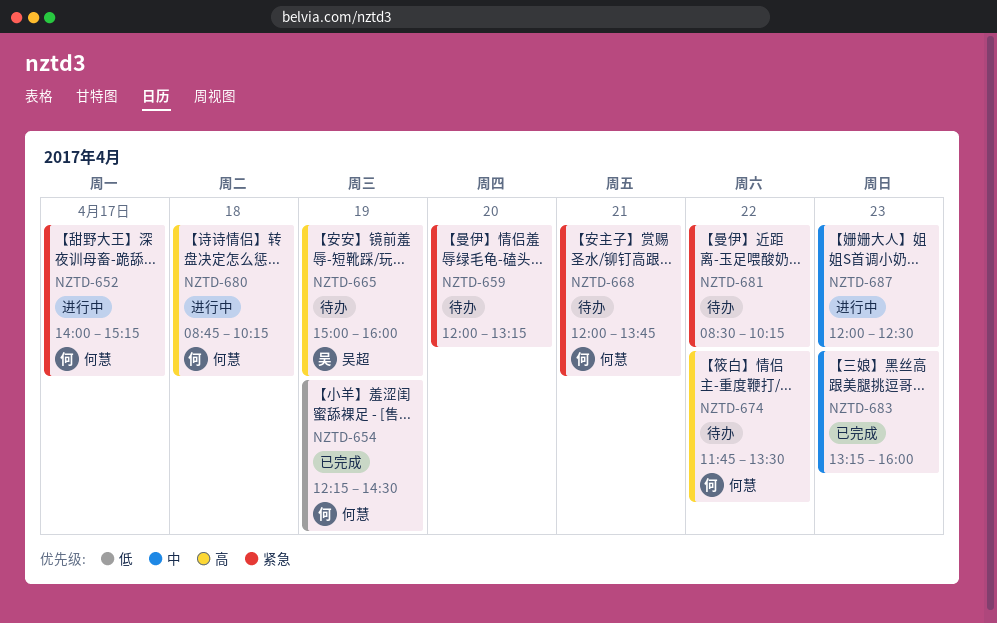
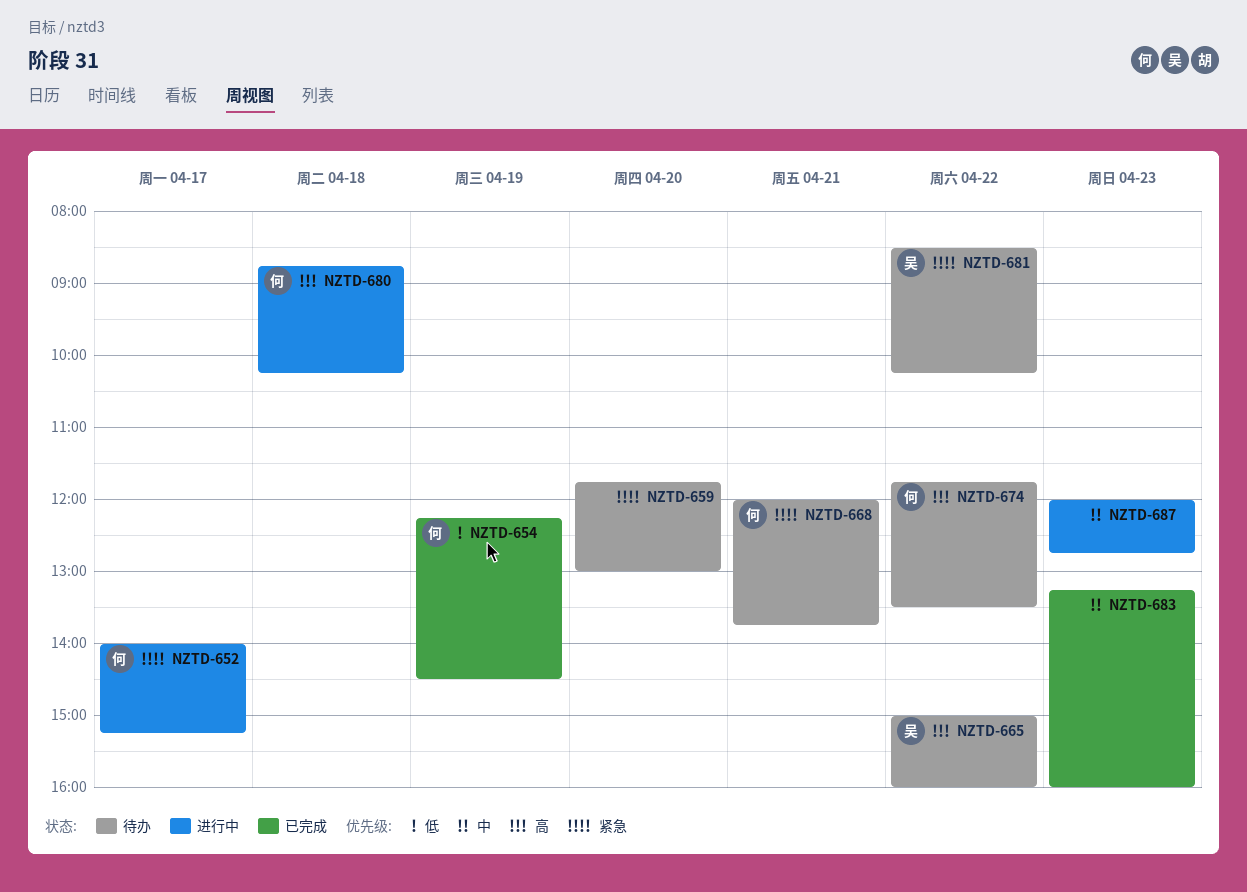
NZTD-659, begins: 12:00 -> 11:45
NZTD-659, ends: 13:15 -> 13:00
NZTD-665, day: Apr 19 -> Apr 22
NZTD-681, owner: none -> 吴超
NZTD-687, ends: 12:30 -> 12:45

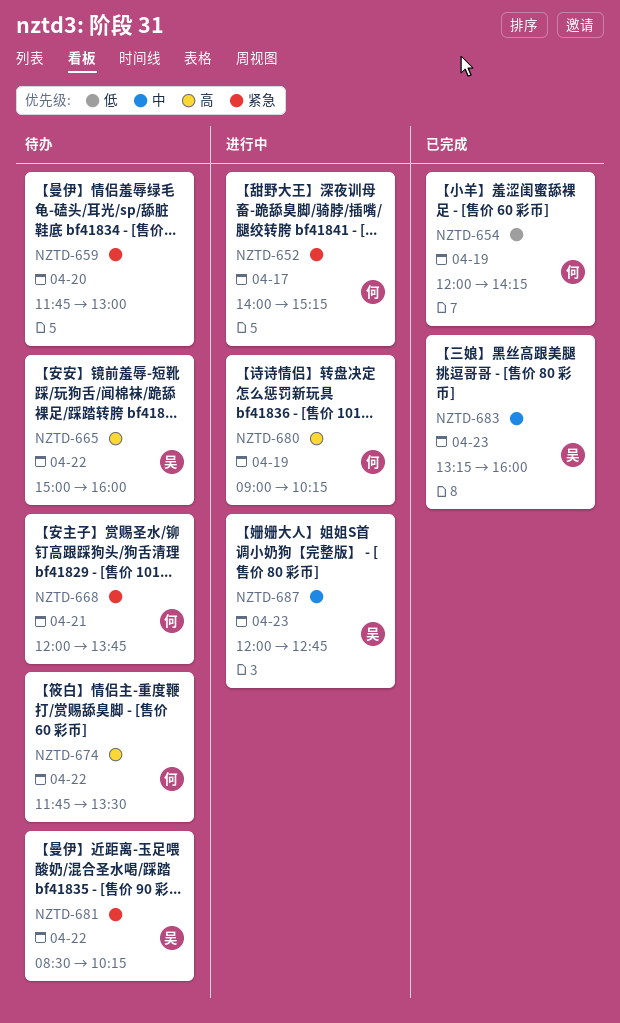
NZTD-654, begins: 12:15 -> 12:00
NZTD-654, ends: 14:30 -> 14:15
NZTD-680, day: Apr 18 -> Apr 19
NZTD-680, begins: 08:45 -> 09:00
NZTD-683, owner: none -> 吴
NZTD-687, owner: none -> 吴

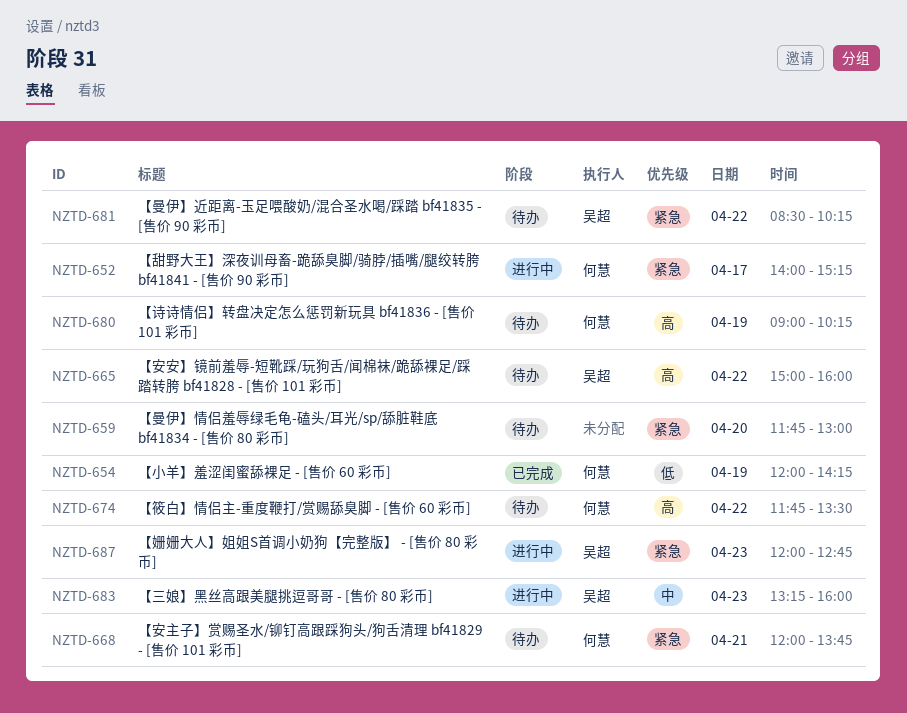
NZTD-680, status: 进行中 -> 待办
NZTD-683, status: 已完成 -> 进行中
NZTD-687, priority: 中 -> 紧急

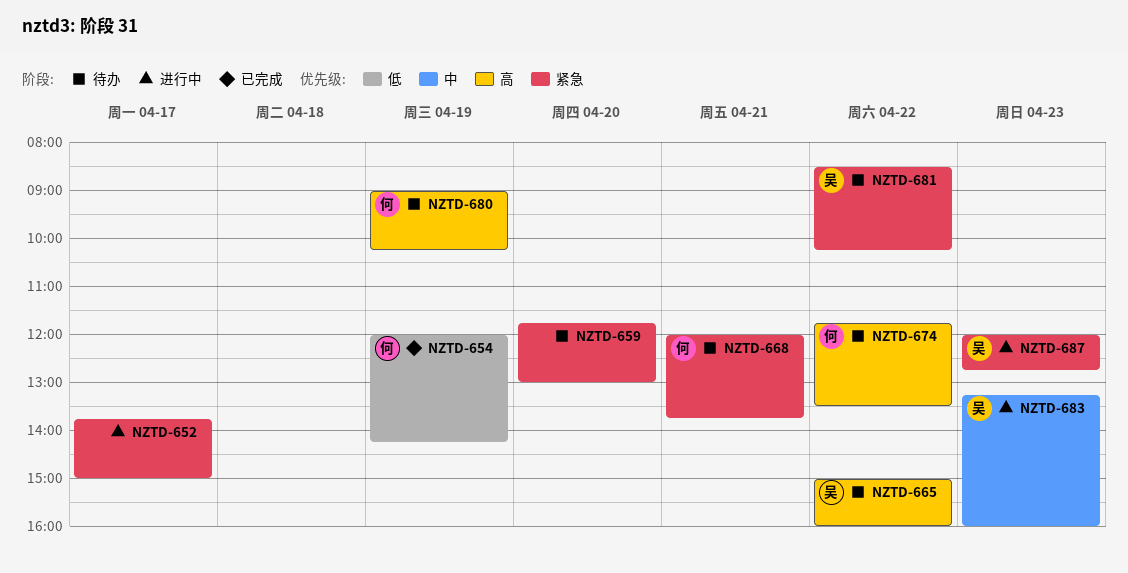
NZTD-652, owner: 何慧 -> none
NZTD-652, begins: 14:00 -> 13:45
NZTD-652, ends: 15:15 -> 15:00

